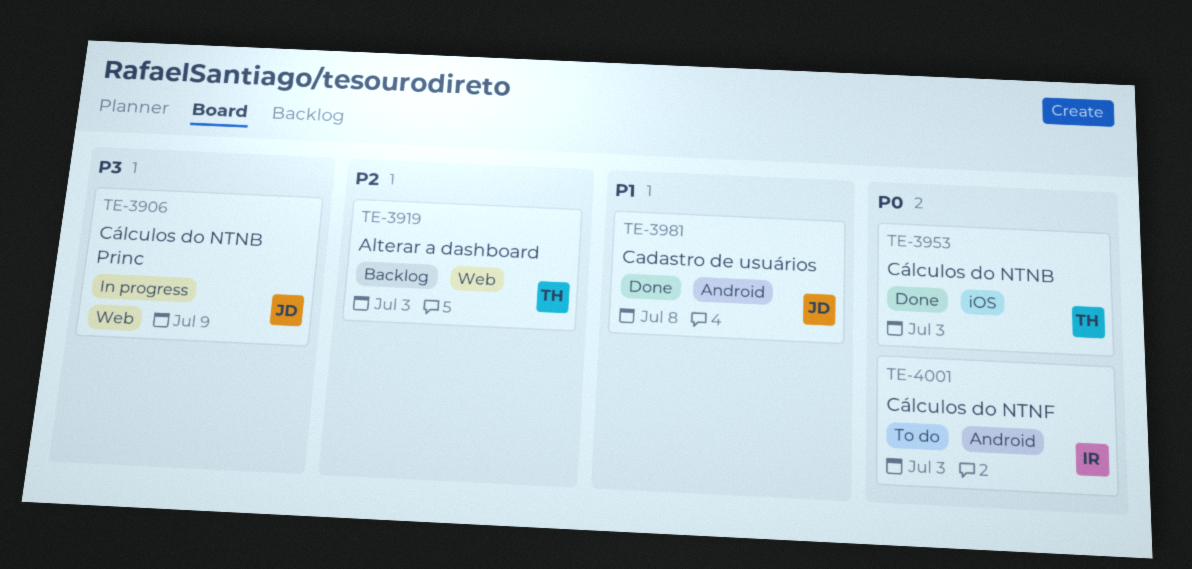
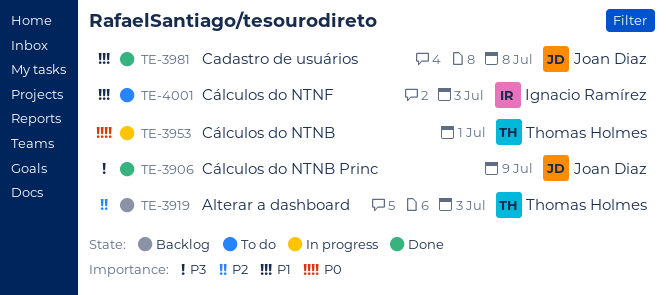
TE-3906, status: In progress -> Done
TE-3953, status: Done -> In progress
TE-3953, due: Jul 3 -> Jul 1
TE-4001, priority: P0 -> P1

